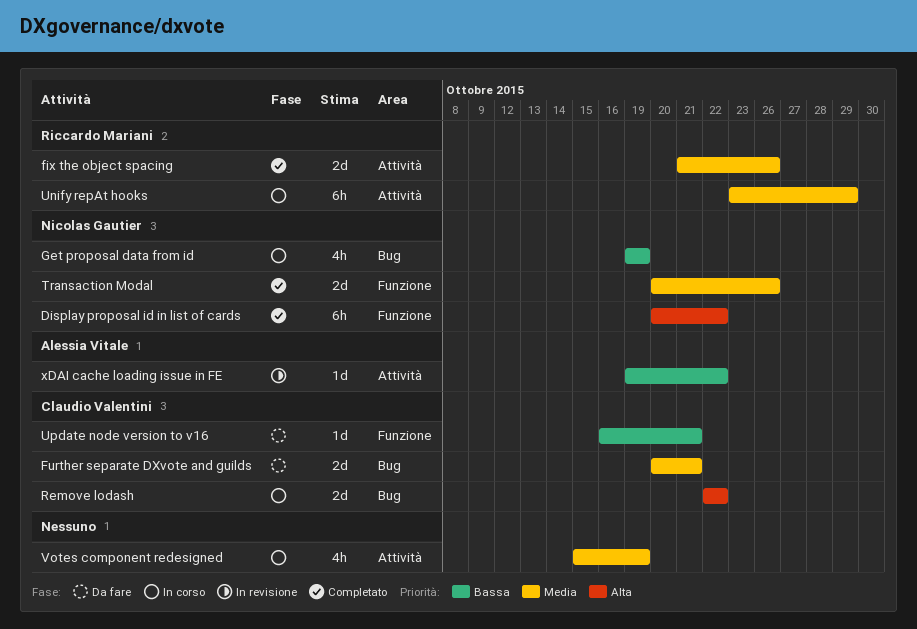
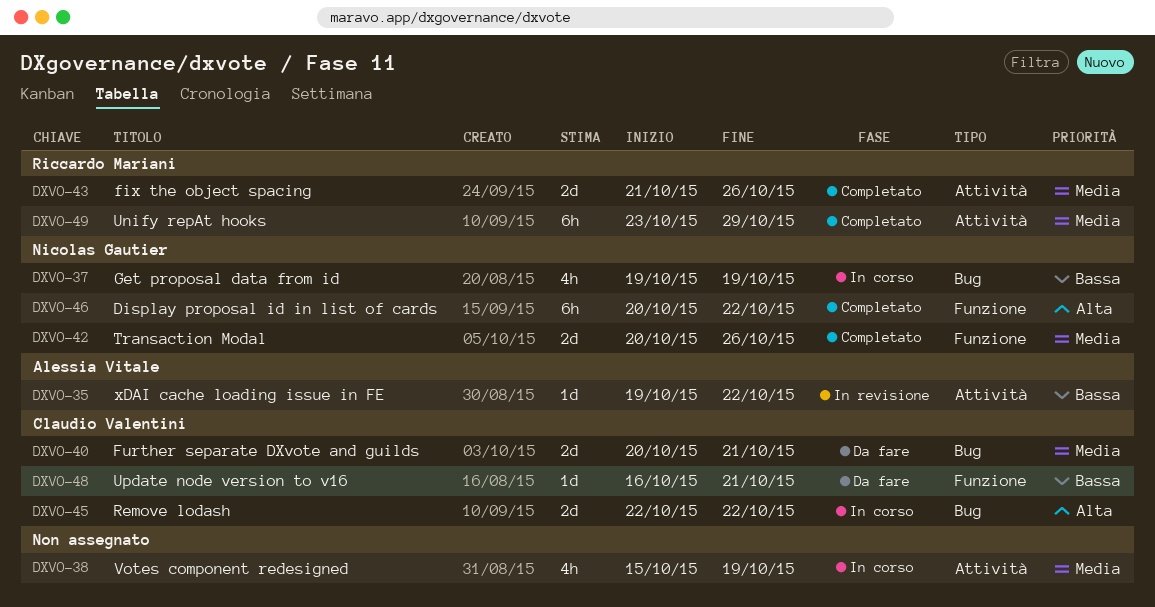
Unify repAt hooks, status: In corso -> Completato

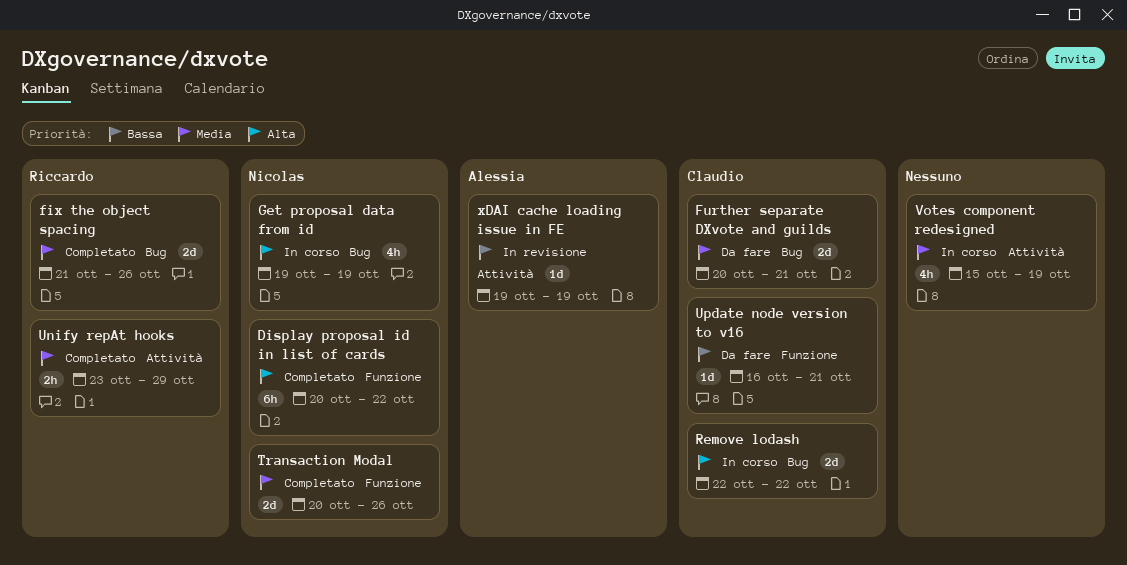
fix the object spacing, label: Attività -> Bug
Get proposal data from id, priority: Bassa -> Alta
Unify repAt hooks, estimate: 6h -> 2h
xDAI cache loading issue in FE, due: Oct 22 -> Oct 19

